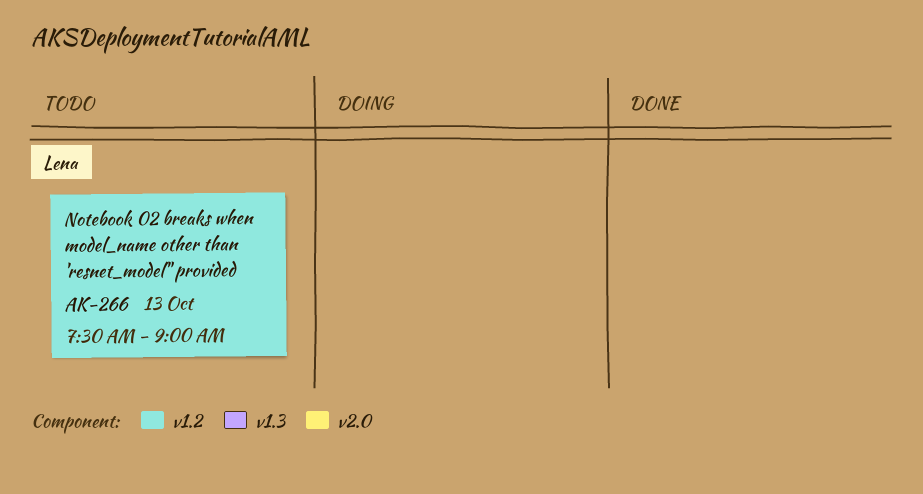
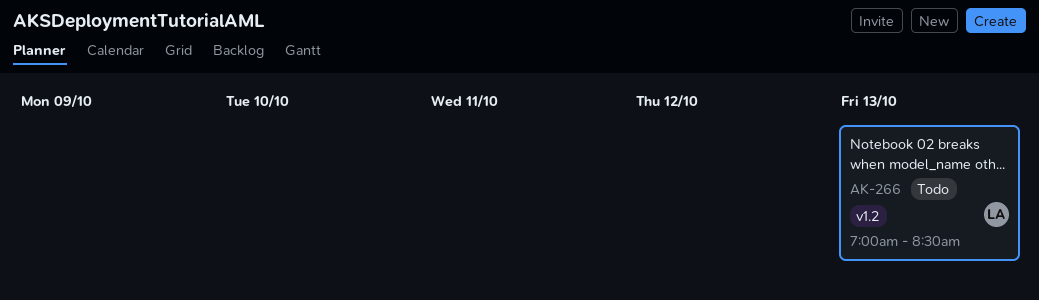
AK-266, begins: 07:30 -> 07:00
AK-266, ends: 09:00 -> 08:30

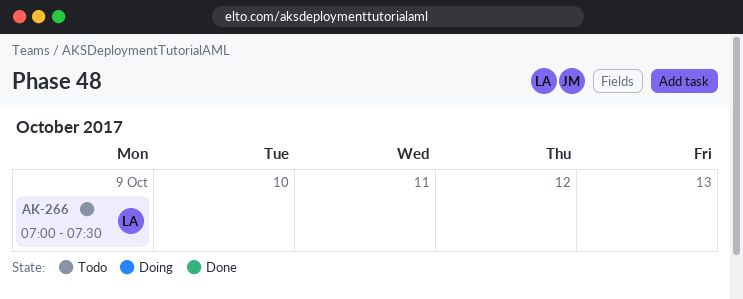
AK-266, day: Oct 13 -> Oct 9
AK-266, ends: 08:30 -> 07:30

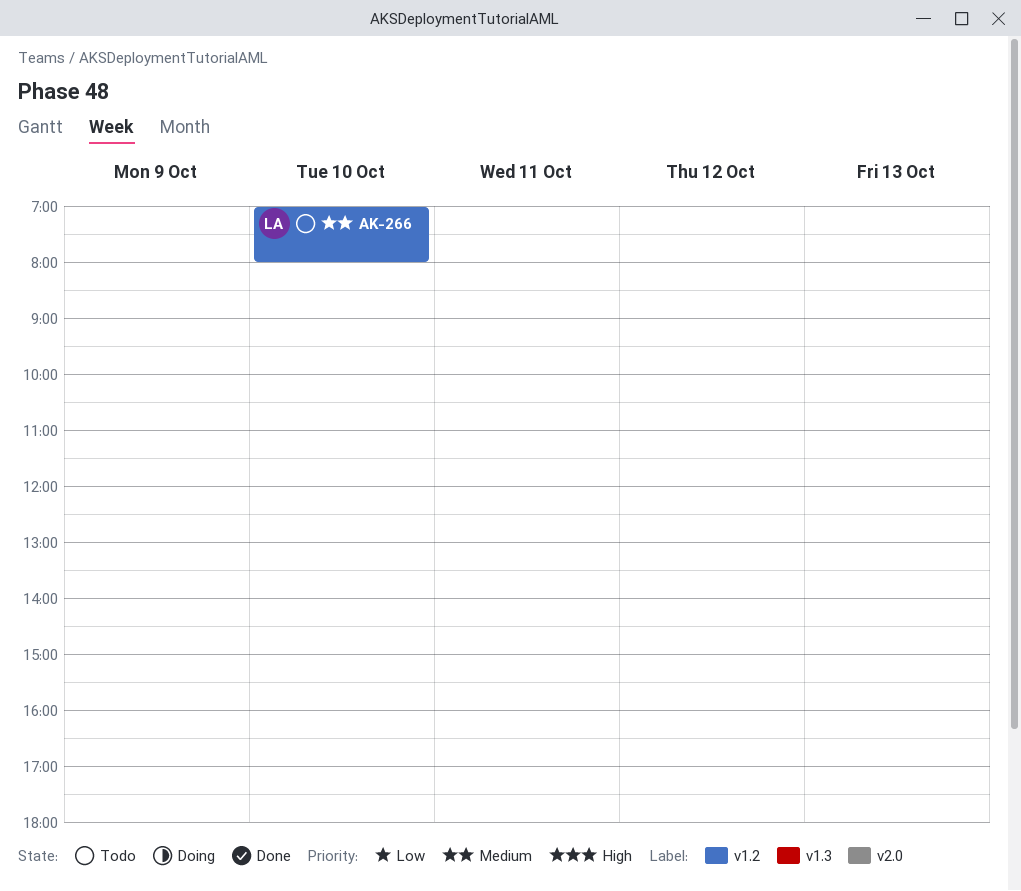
AK-266, day: Oct 9 -> Oct 10
AK-266, ends: 07:30 -> 08:00

